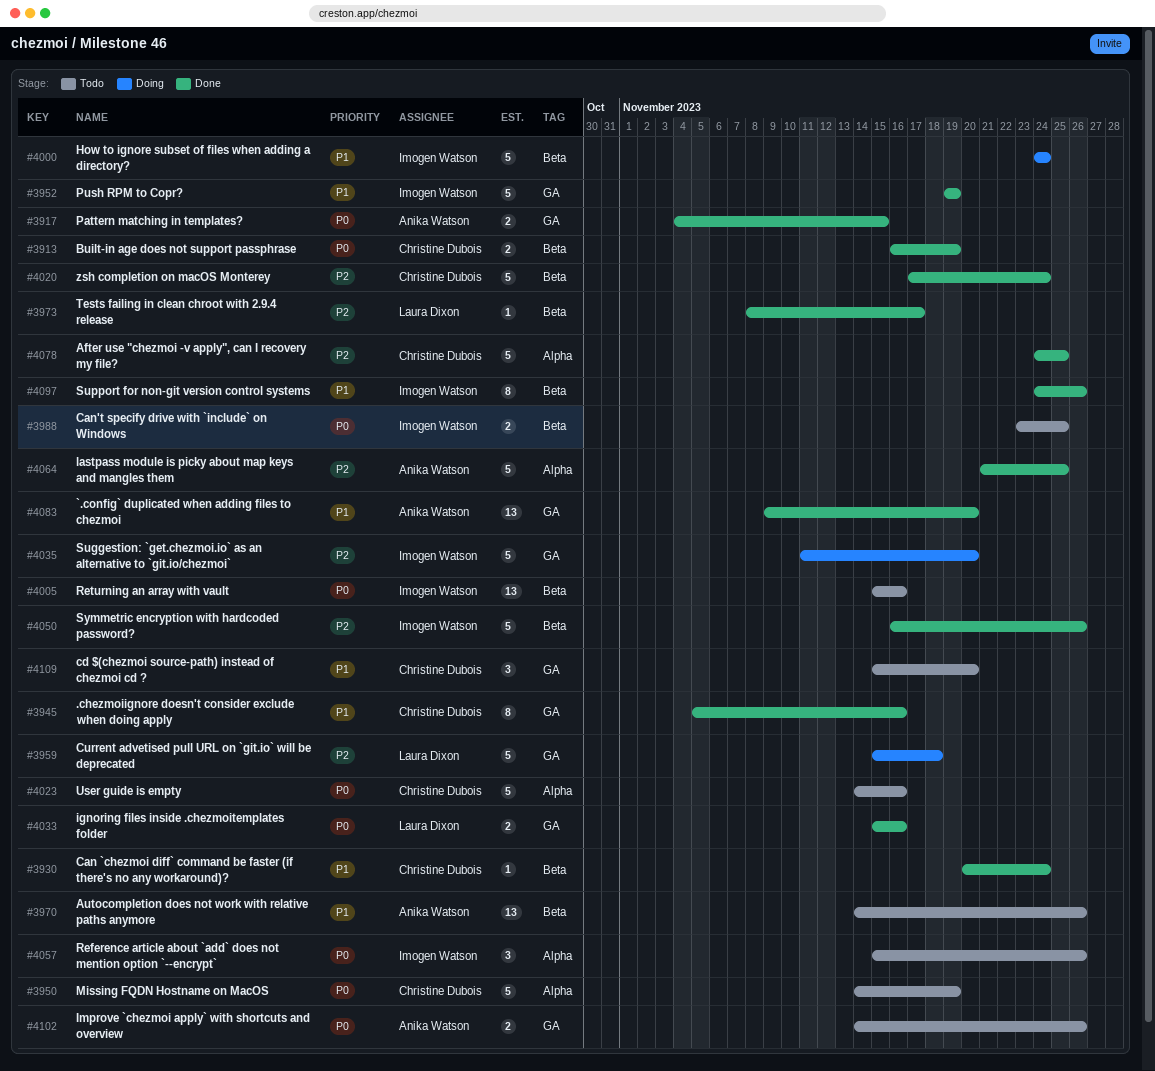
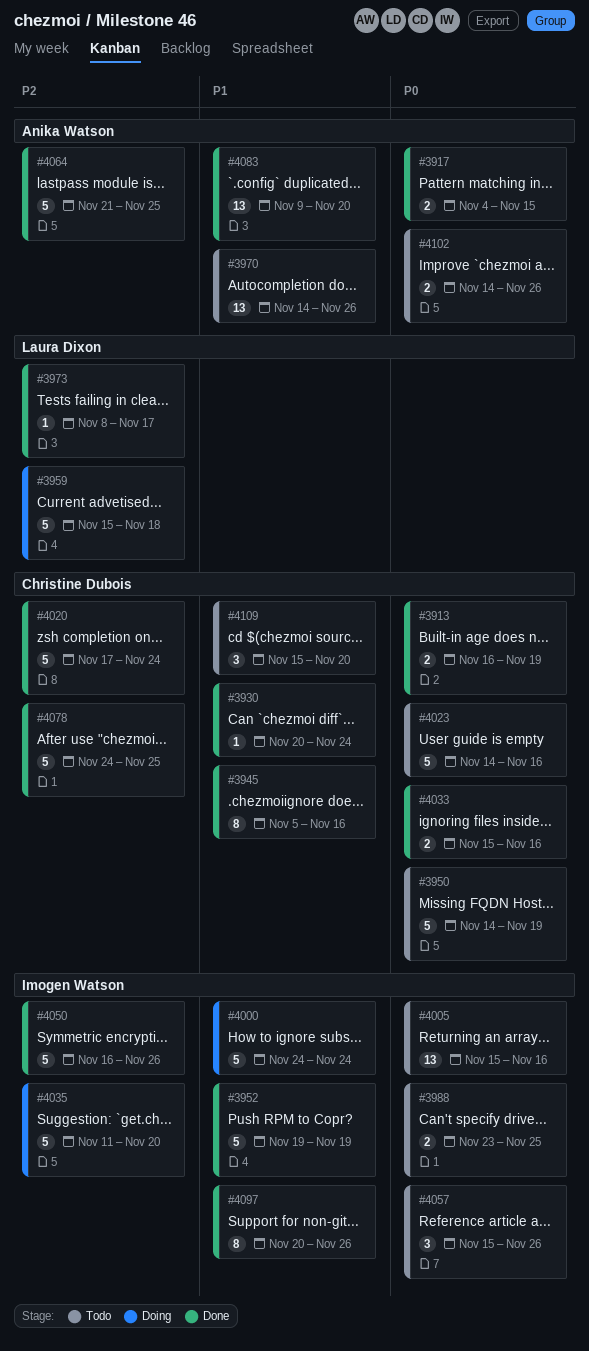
#4033, owner: Laura Dixon -> Christine Dubois
#4097, start: Nov 24 -> Nov 20

